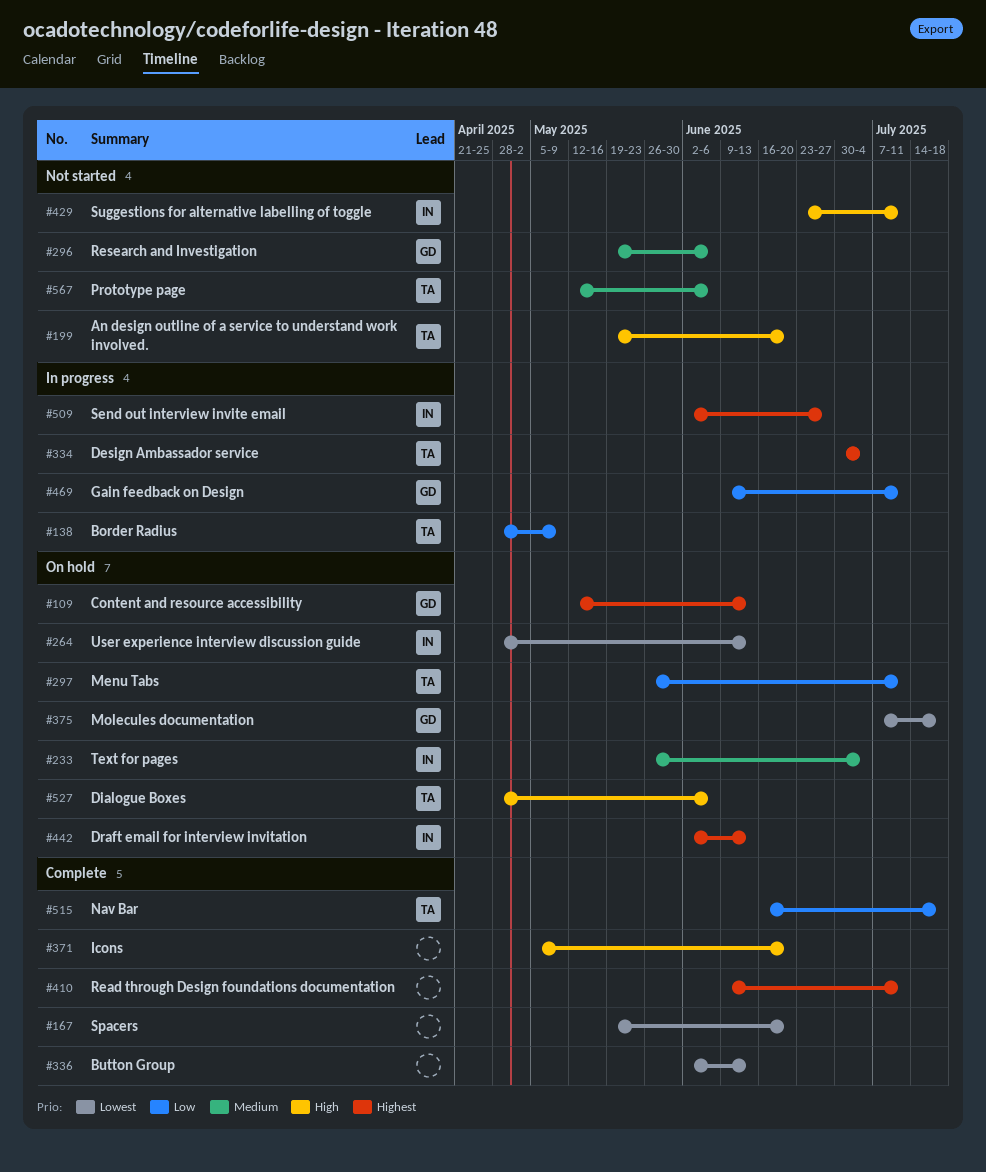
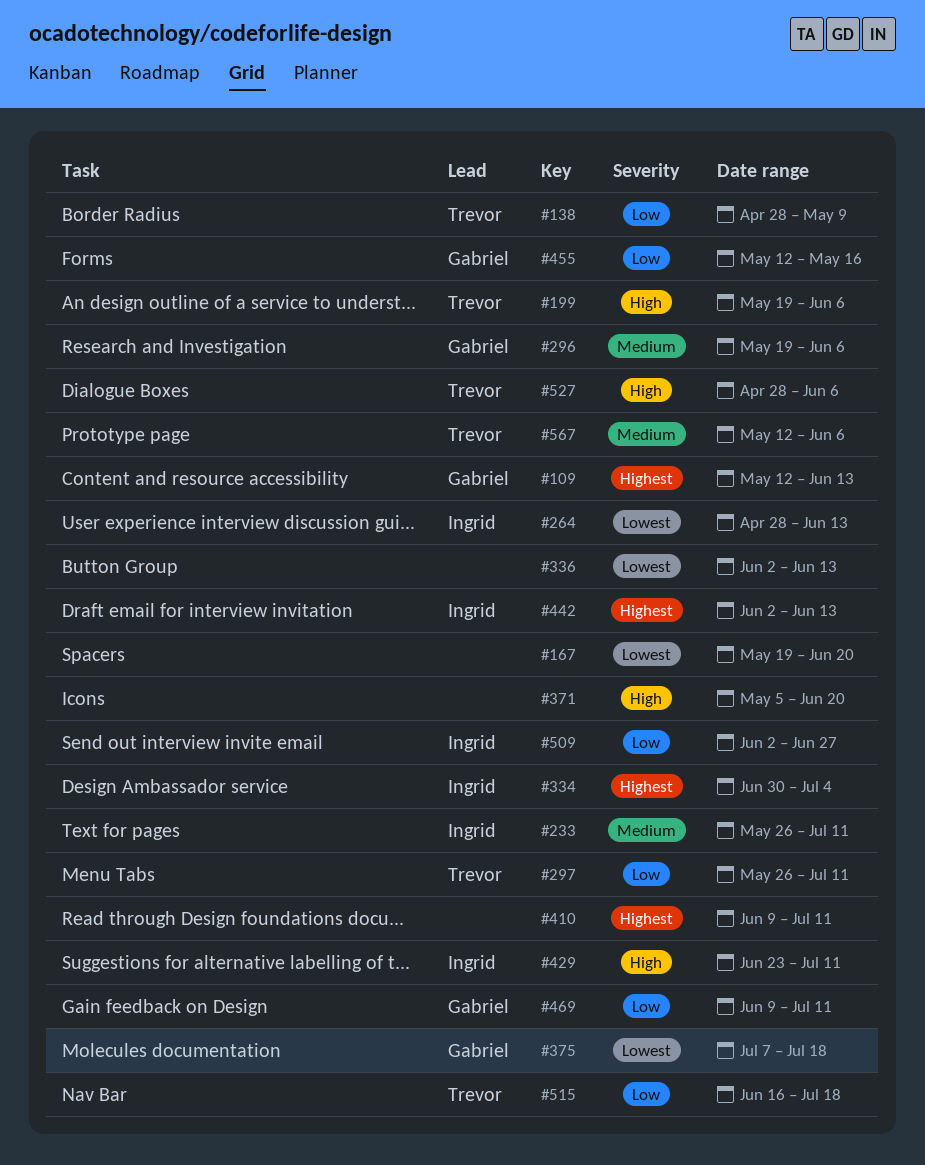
#199, due: Jun 20 -> Jun 6
#233, due: Jul 4 -> Jul 11
#334, owner: Trevor -> Ingrid
#455: none -> present
#509, priority: Highest -> Low

